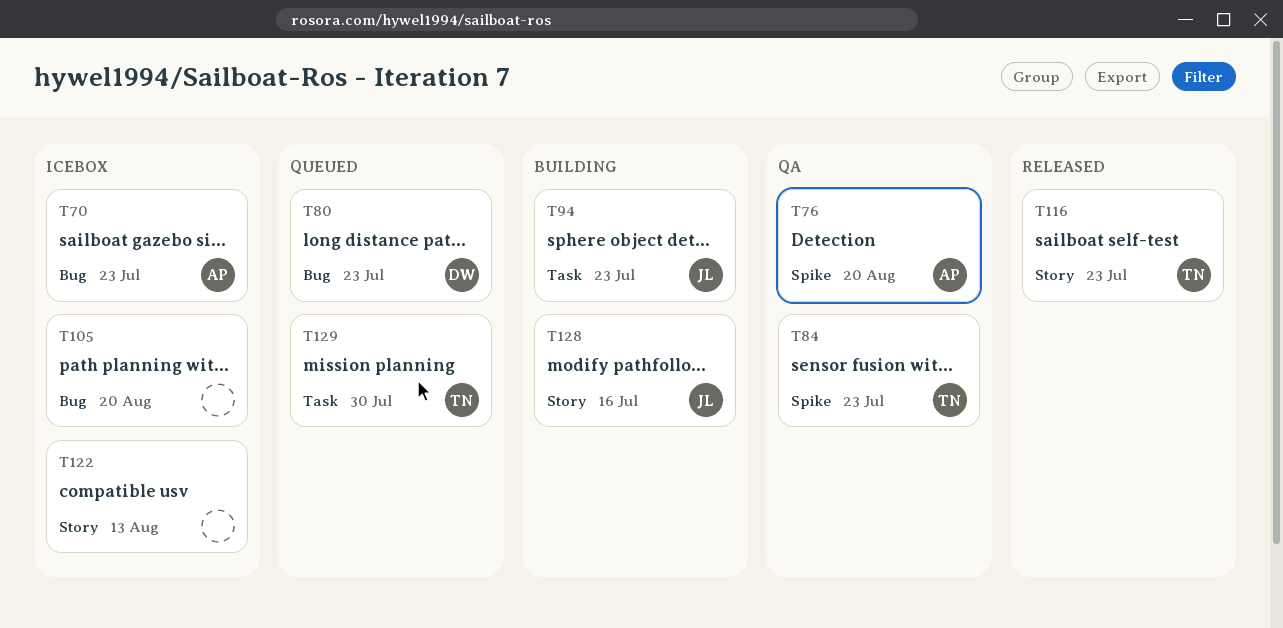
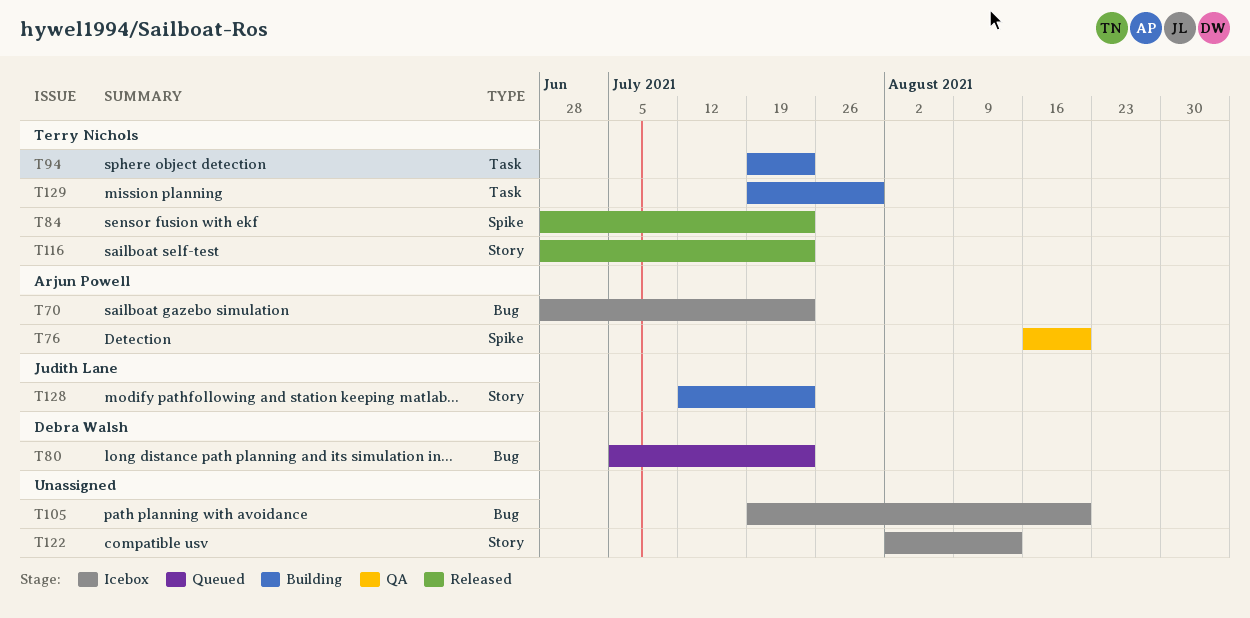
T84, status: QA -> Released
T94, owner: Judith Lane -> Terry Nichols
T128, due: Jul 16 -> Jul 23
T129, status: Queued -> Building

